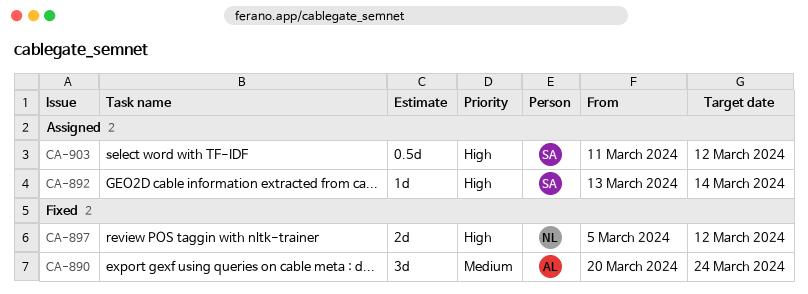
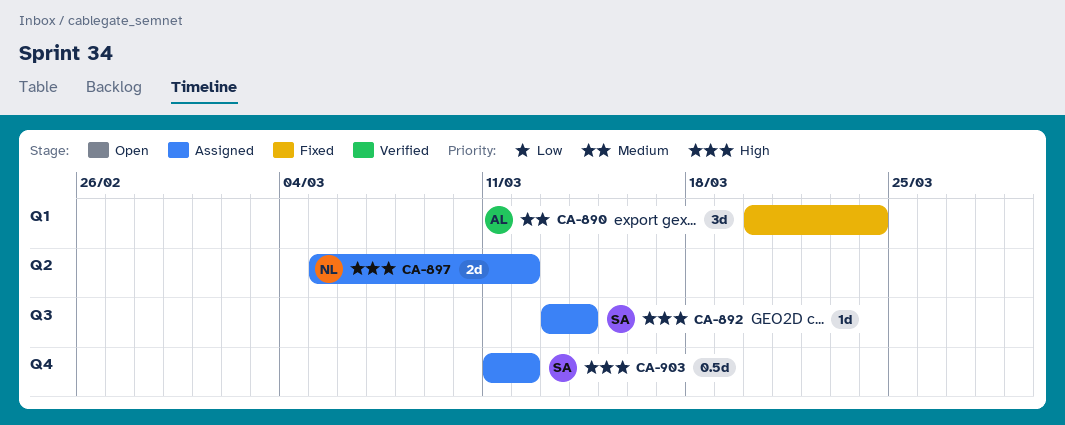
CA-897, status: Fixed -> Assigned

